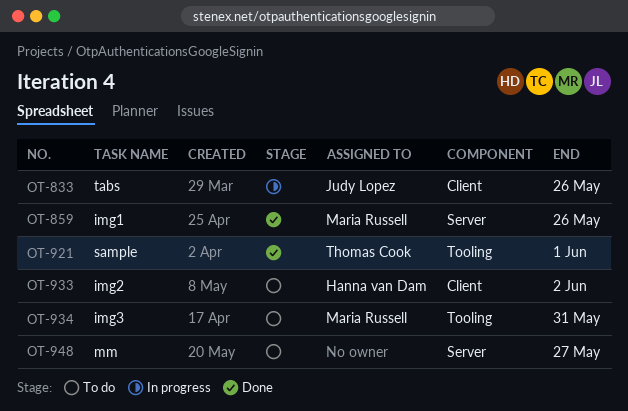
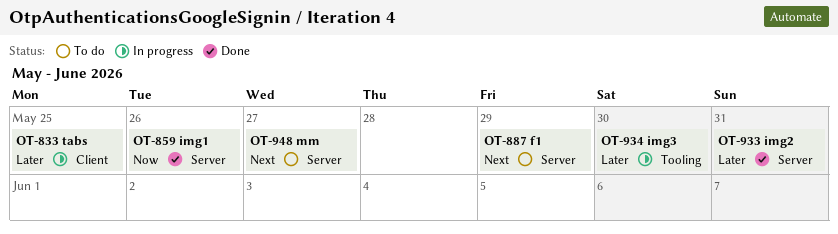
OT-833, due: May 26 -> May 25
OT-887: none -> present
OT-921: present -> none
OT-933, status: To do -> Done
OT-933, label: Client -> Server
OT-933, due: Jun 2 -> May 31
OT-934, status: To do -> In progress
OT-934, due: May 31 -> May 30

